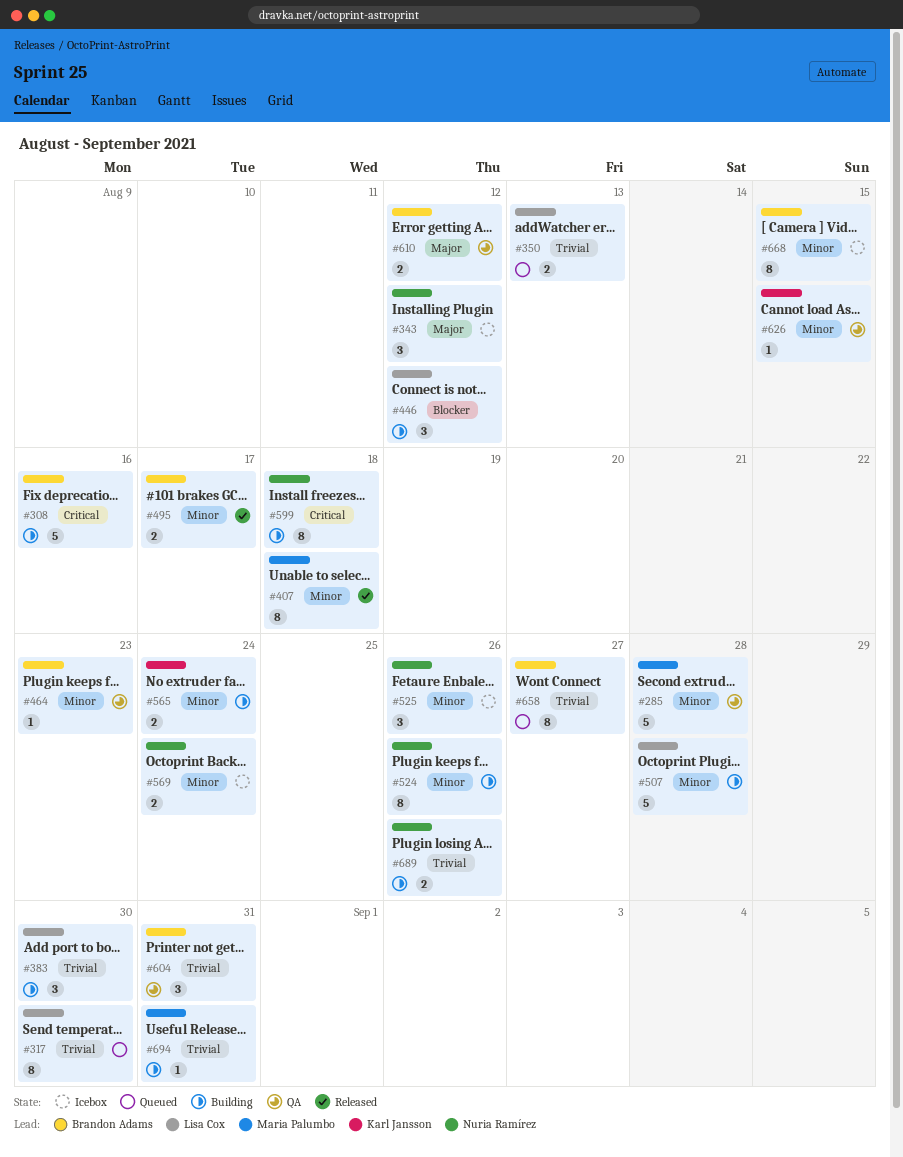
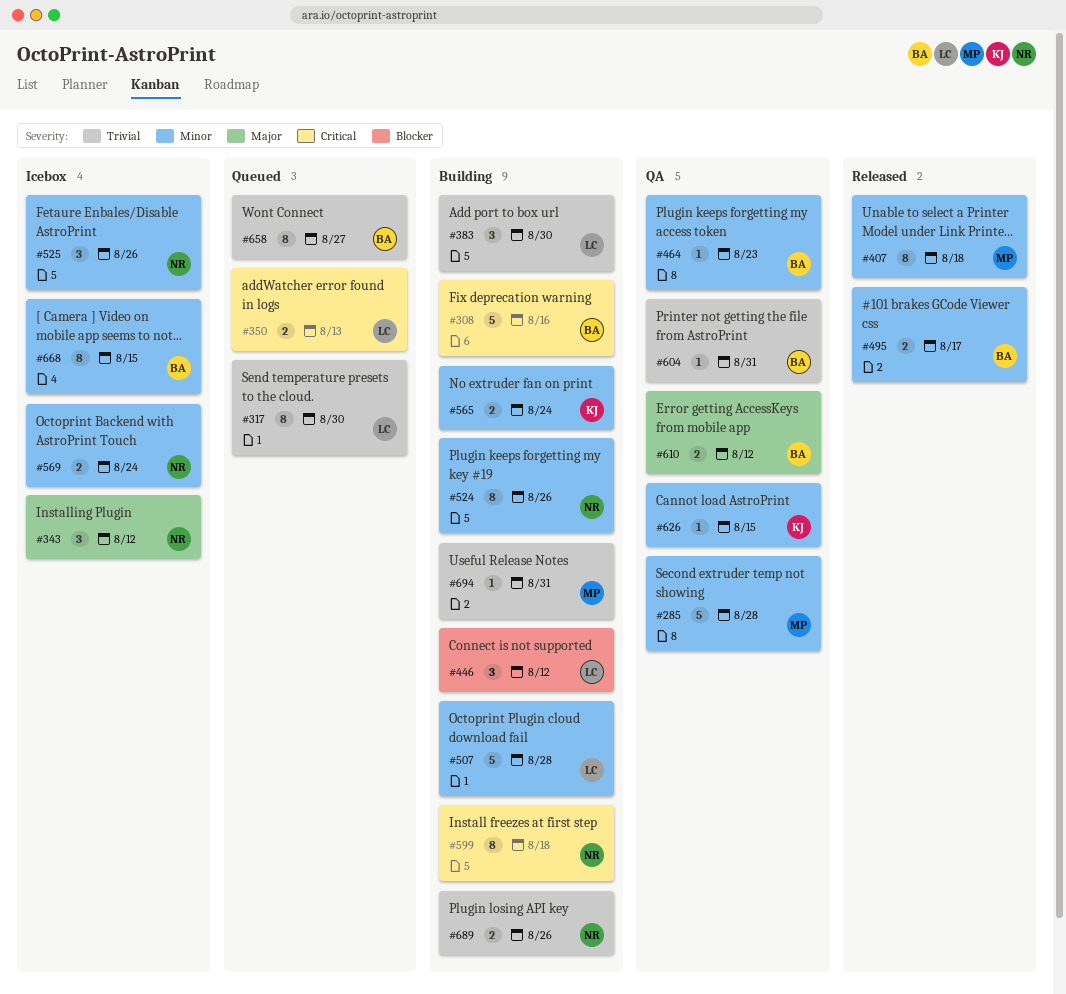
#350, priority: Trivial -> Critical
#604, estimate: 3 -> 1

